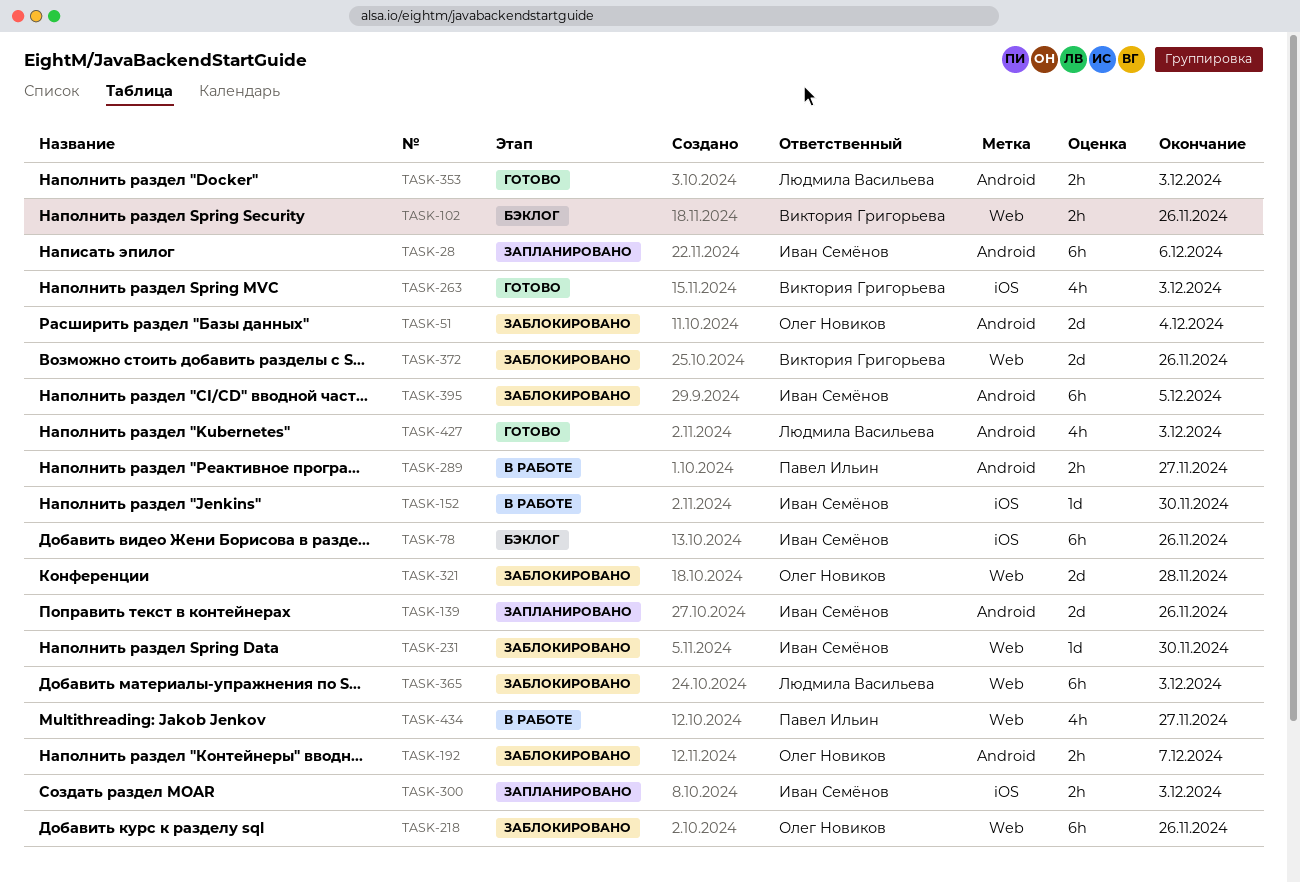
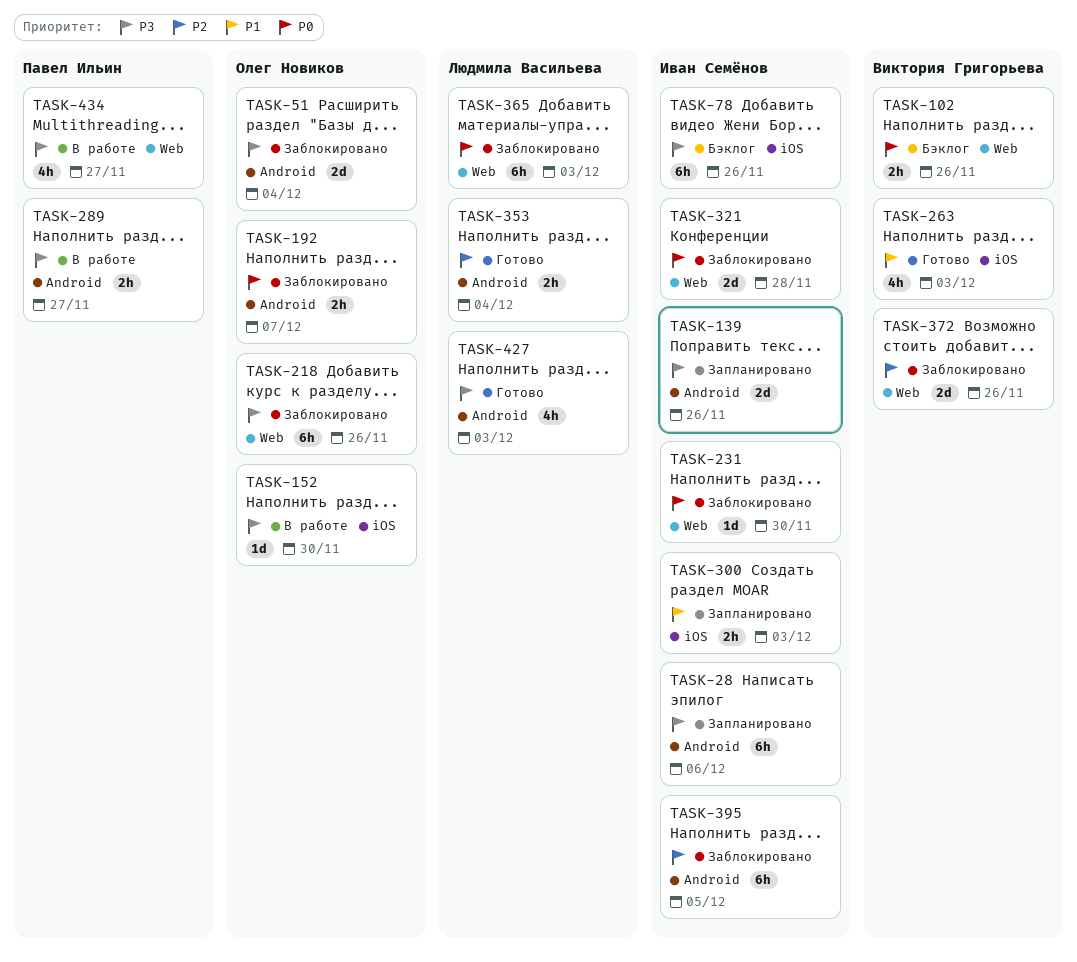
TASK-152, owner: Иван Семёнов -> Олег Новиков
TASK-321, owner: Олег Новиков -> Иван Семёнов
TASK-353, due: Dec 3 -> Dec 4

